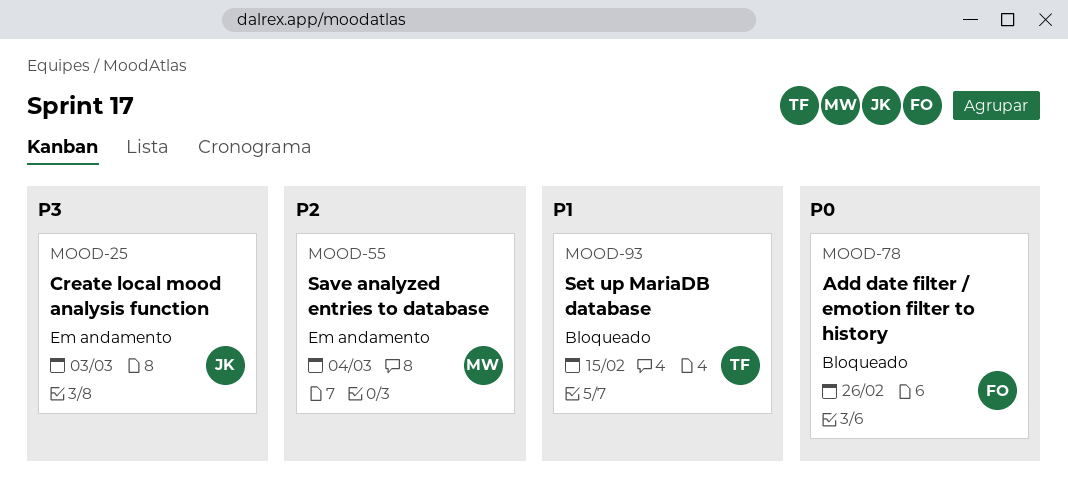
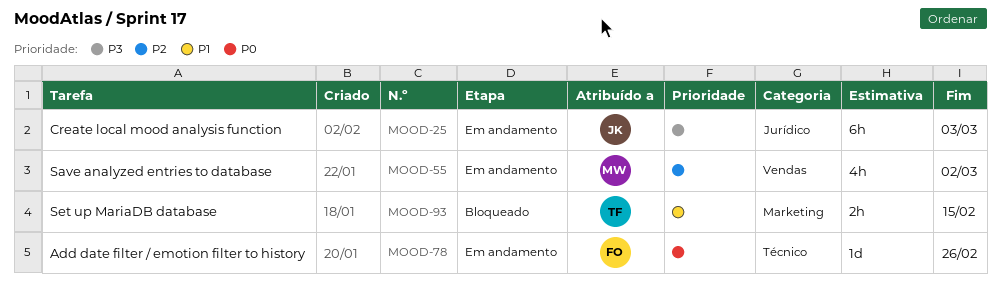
MOOD-55, due: Mar 4 -> Mar 2
MOOD-78, status: Bloqueado -> Em andamento

